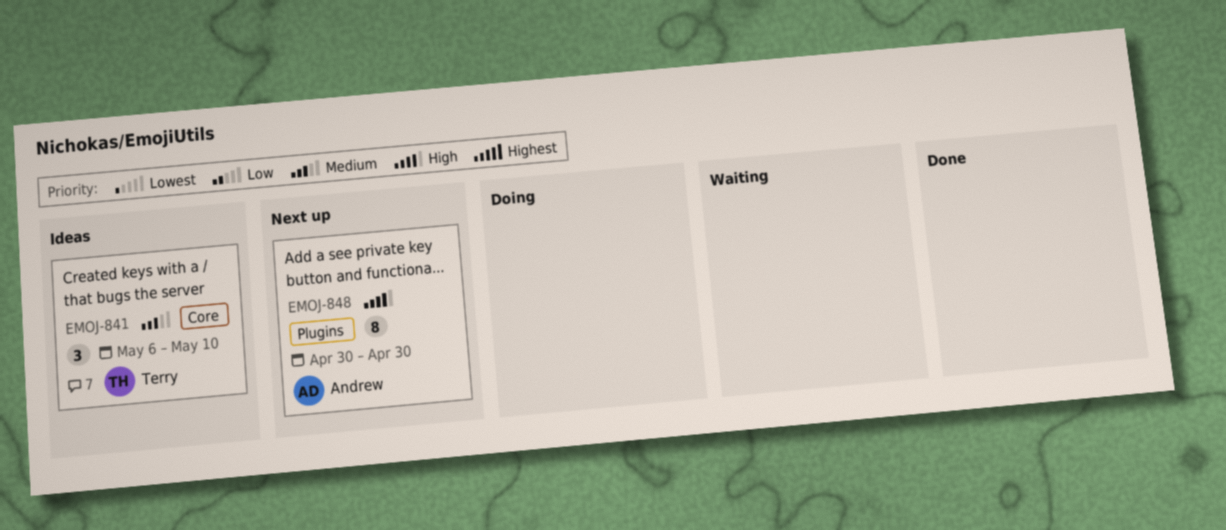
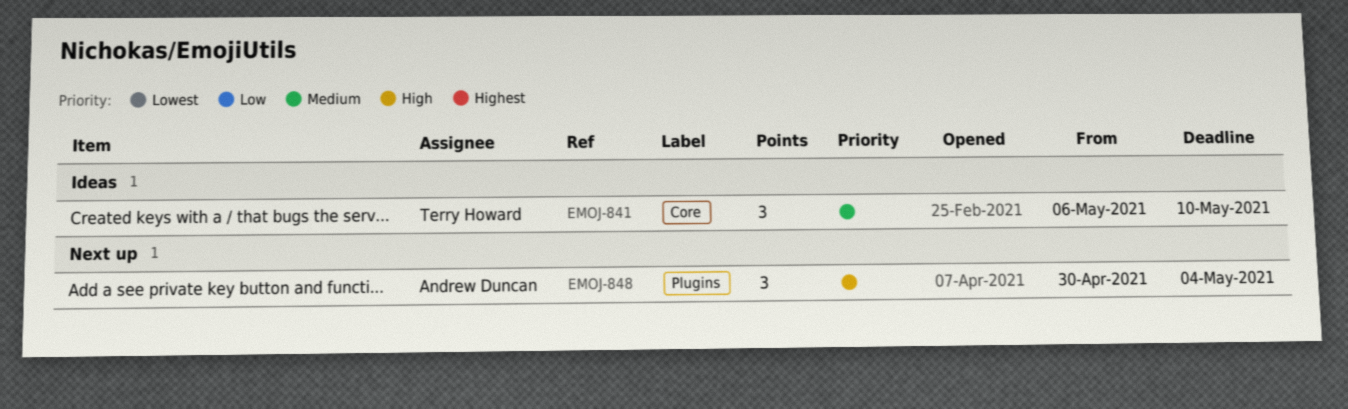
EMOJ-848, estimate: 8 -> 3
EMOJ-848, due: Apr 30 -> May 4

